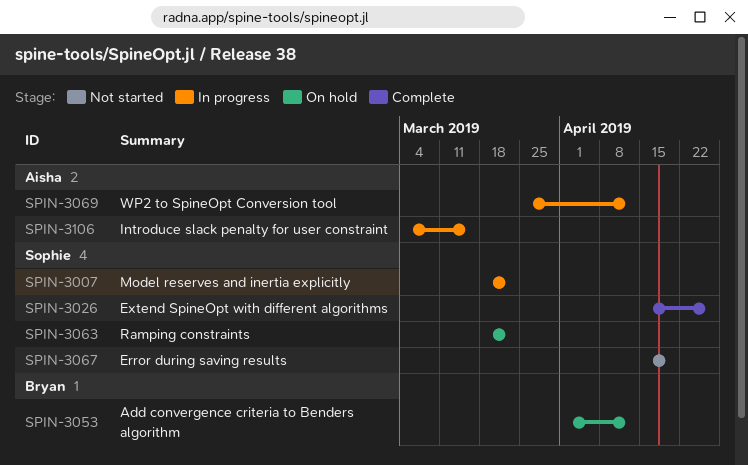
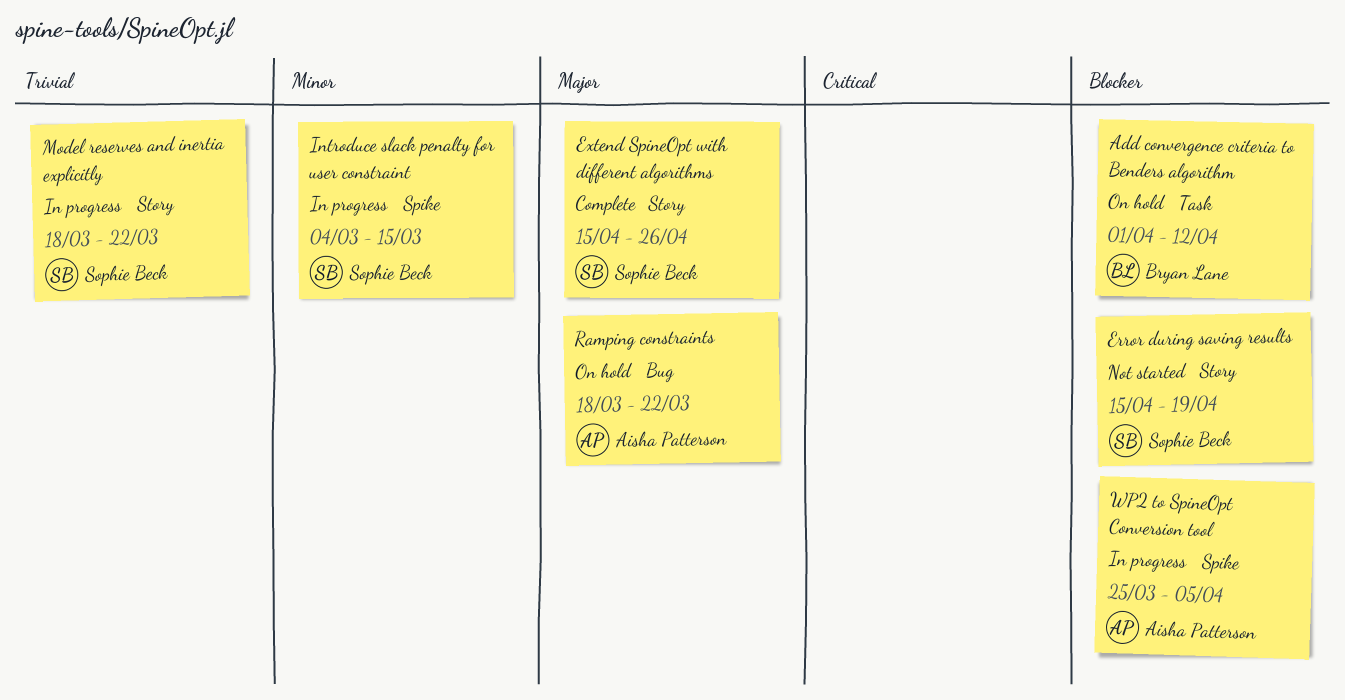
Introduce slack penalty for user constraint, owner: Aisha Patterson -> Sophie Beck
Ramping constraints, owner: Sophie Beck -> Aisha Patterson
WP2 to SpineOpt Conversion tool, due: Apr 12 -> Apr 5

